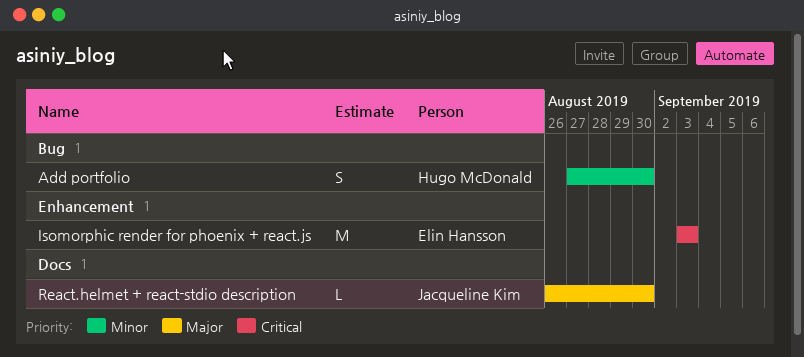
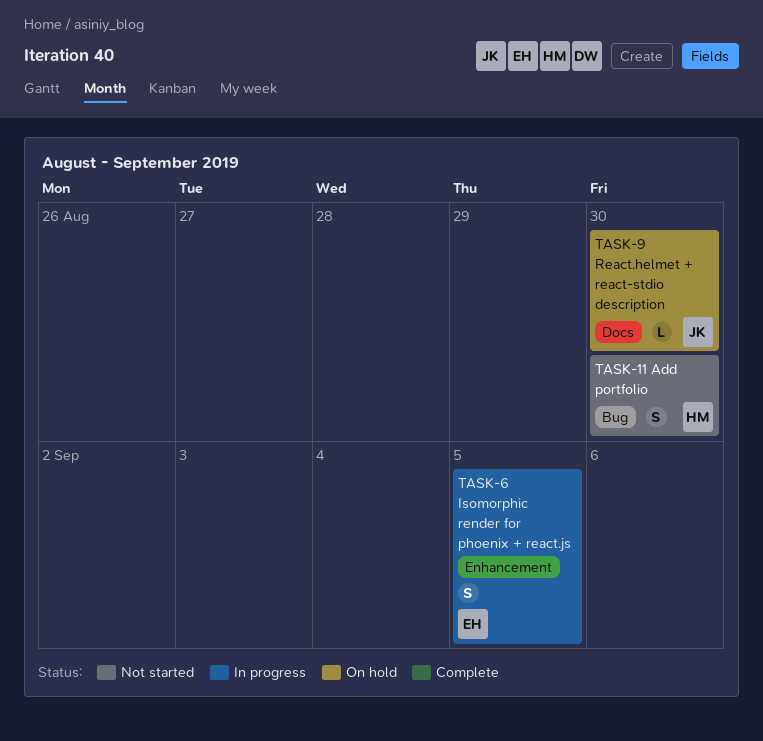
Isomorphic render for phoenix + react.js, estimate: M -> S
Isomorphic render for phoenix + react.js, due: Sep 3 -> Sep 5

